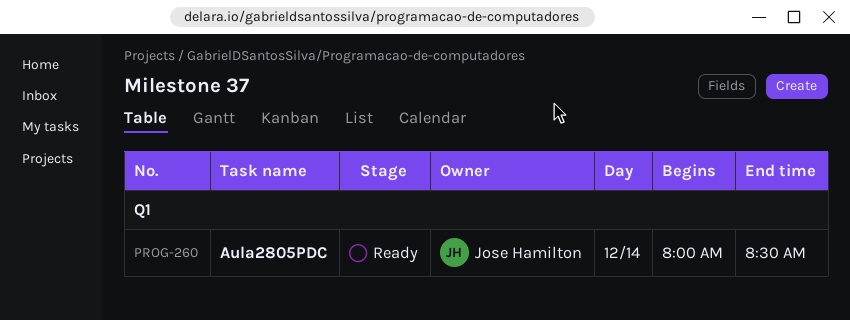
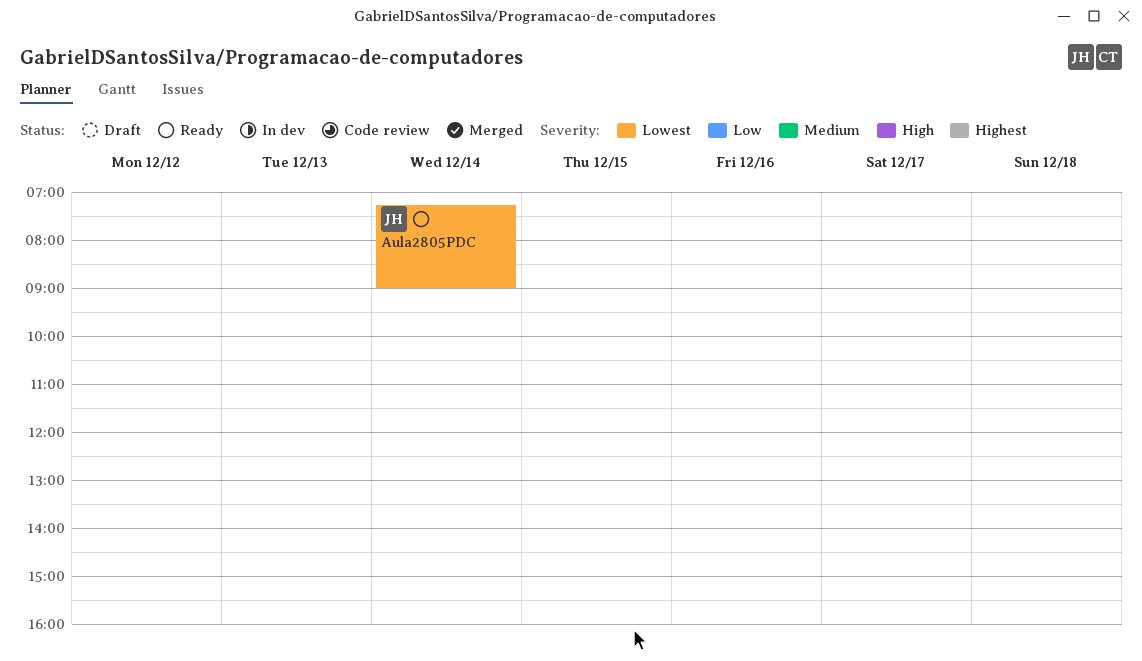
Aula2805PDC, begins: 08:00 -> 07:15
Aula2805PDC, ends: 08:30 -> 09:00

